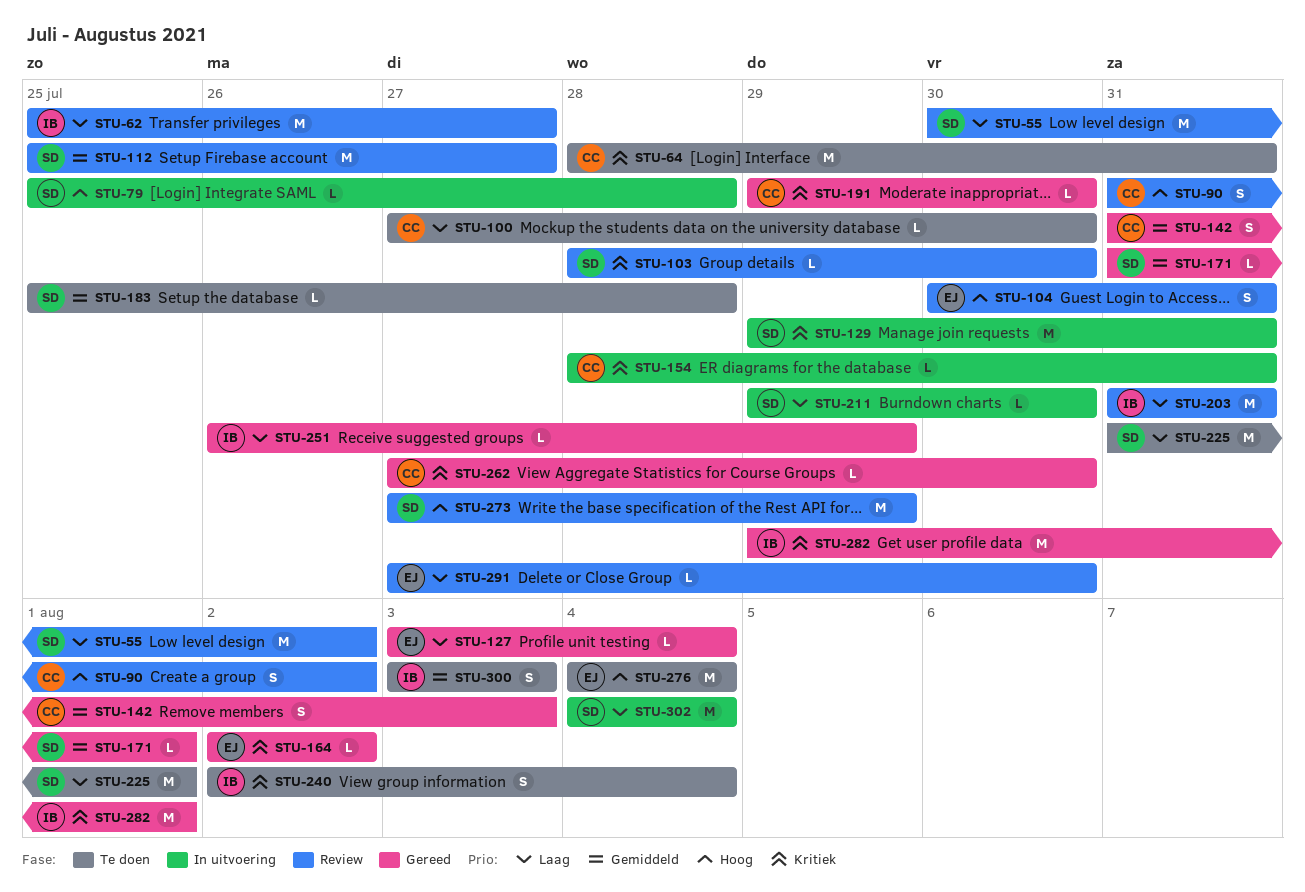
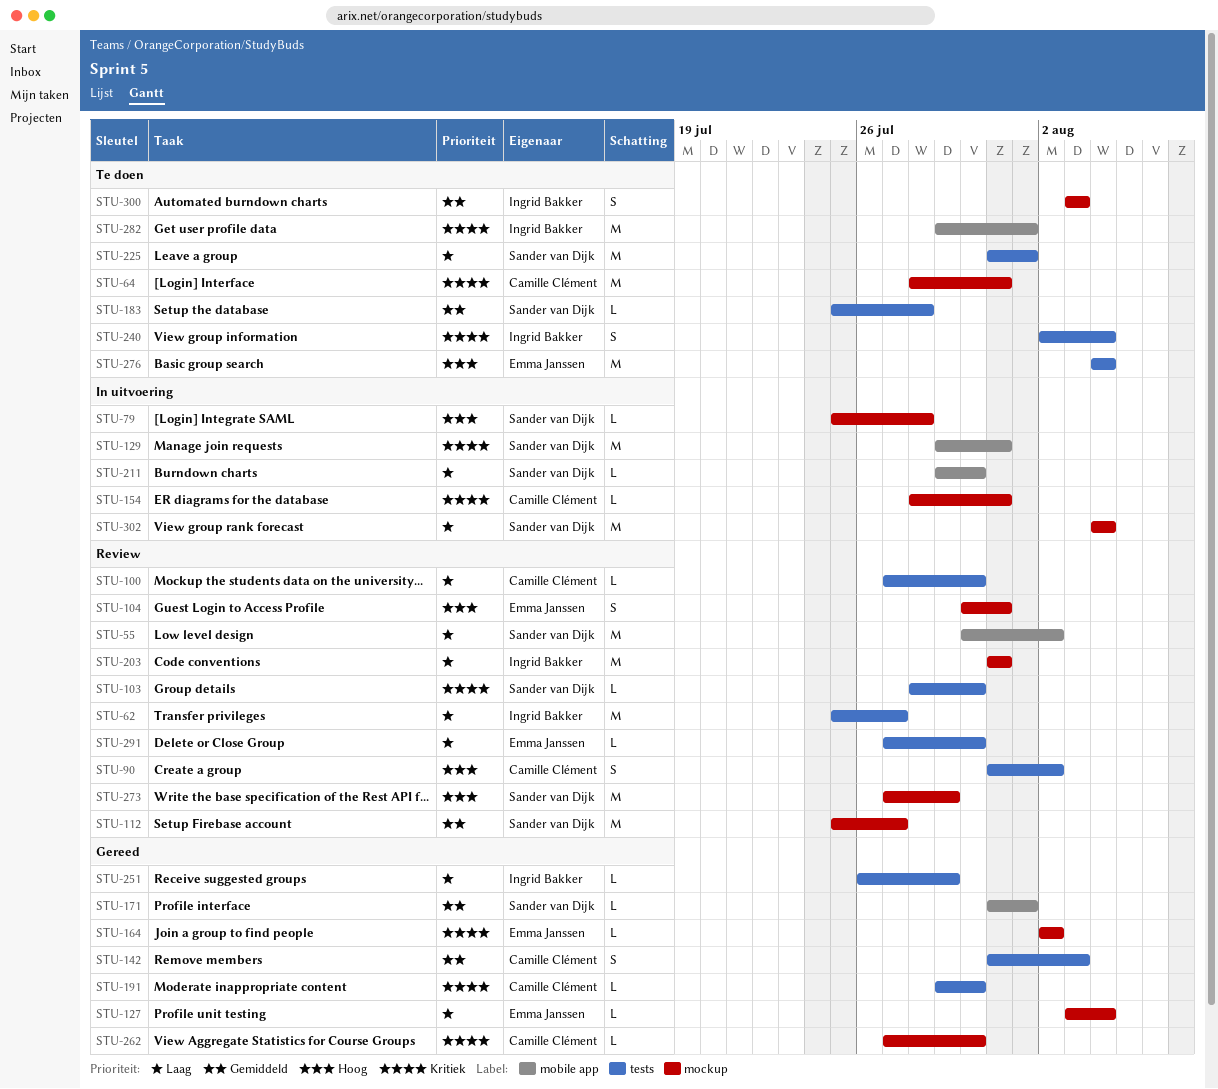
STU-100, status: Te doen -> Review
STU-282, status: Gereed -> Te doen

